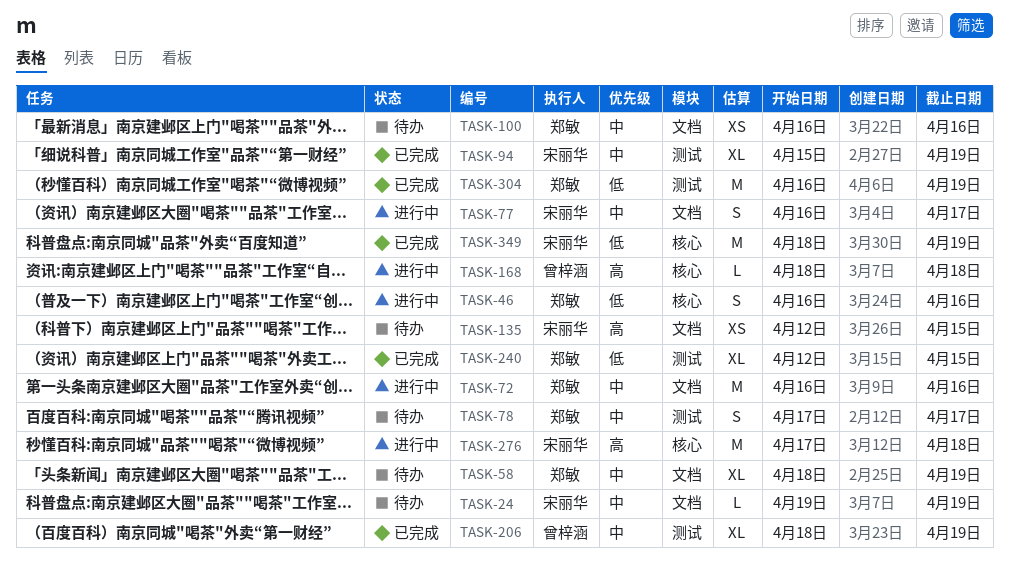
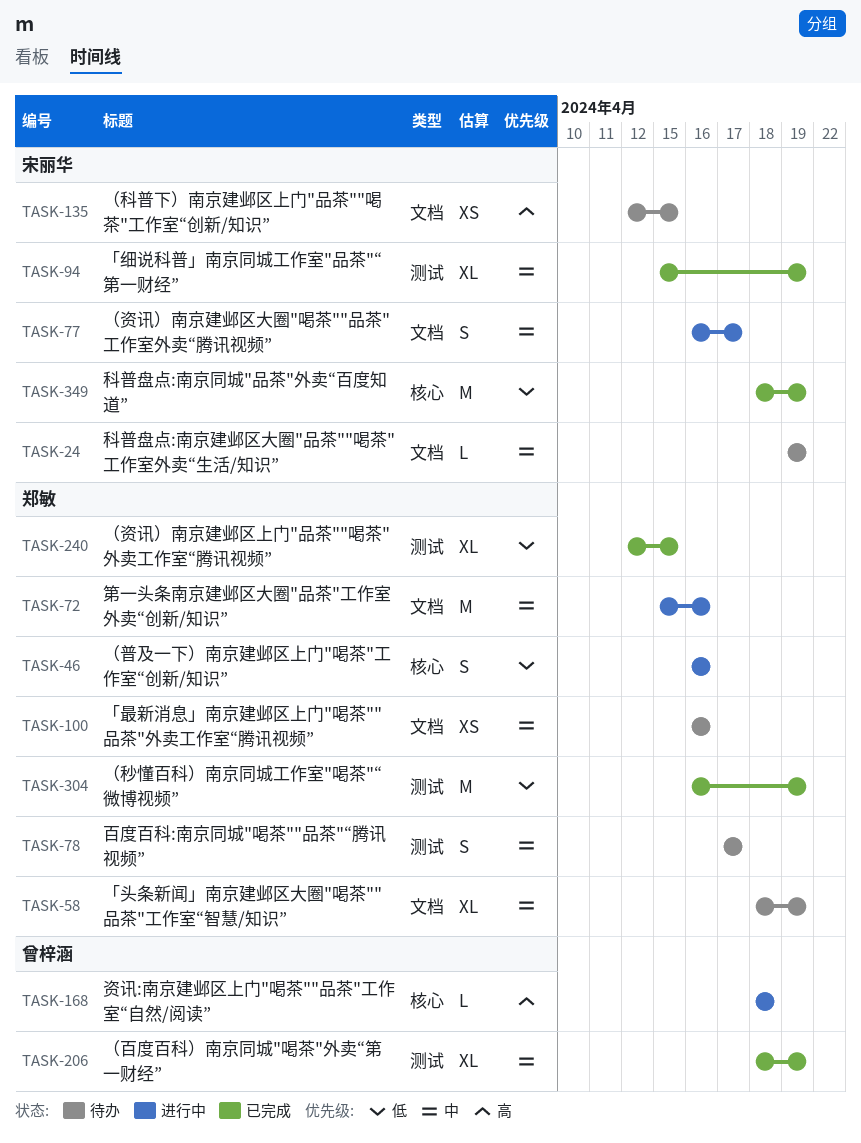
TASK-72, start: Apr 16 -> Apr 15
TASK-276: present -> none

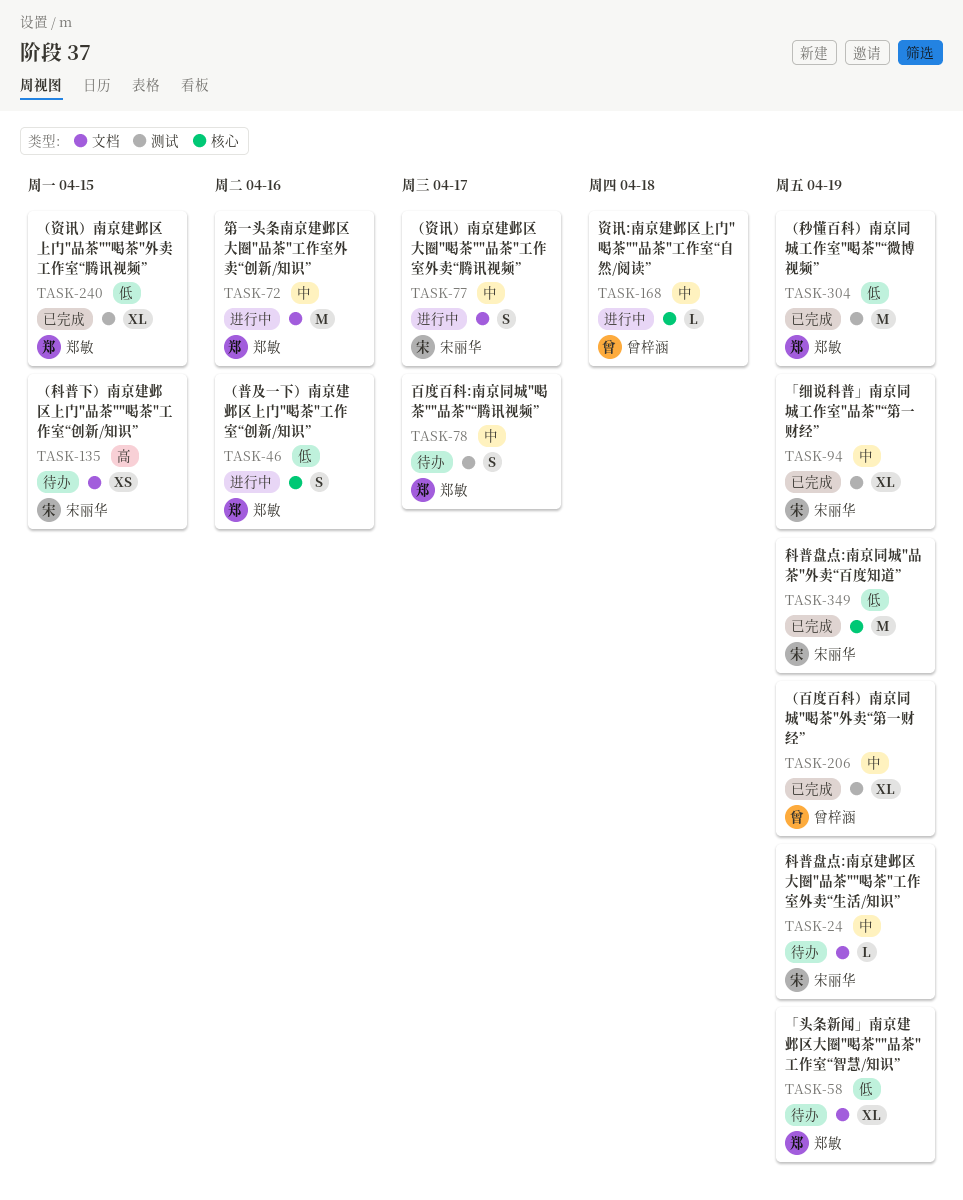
TASK-58, priority: 中 -> 低
TASK-100: present -> none
TASK-168, priority: 高 -> 中

